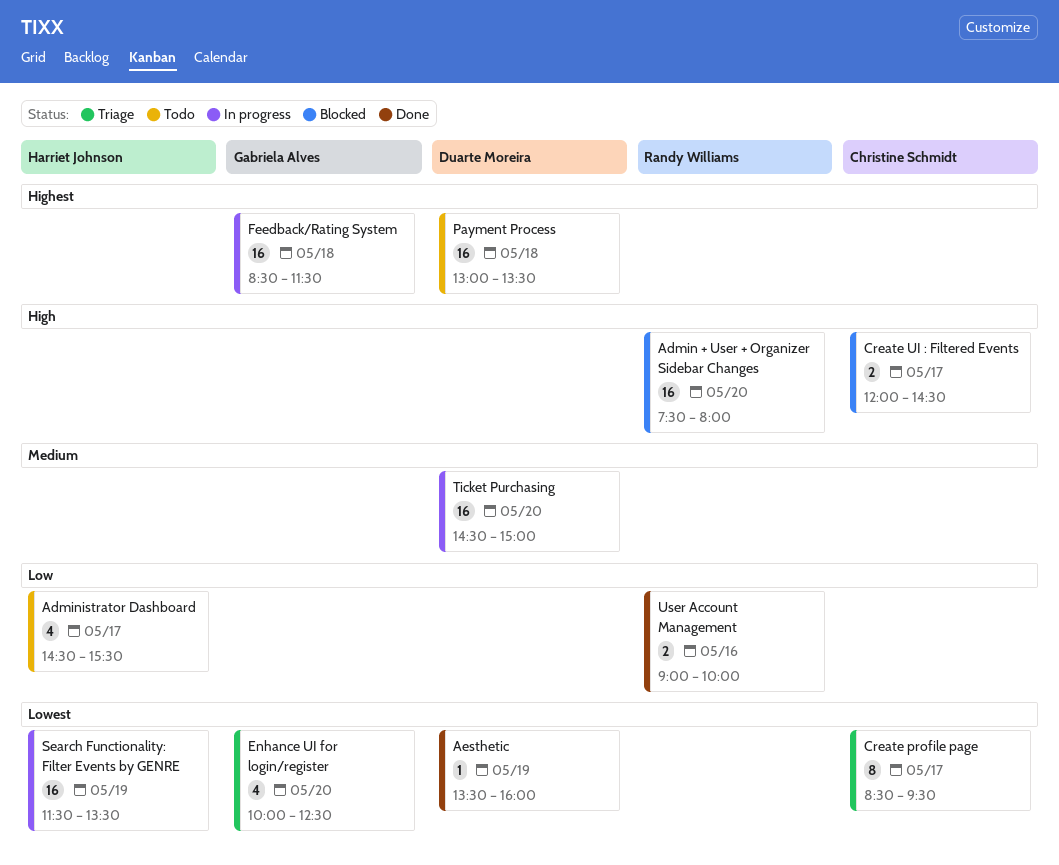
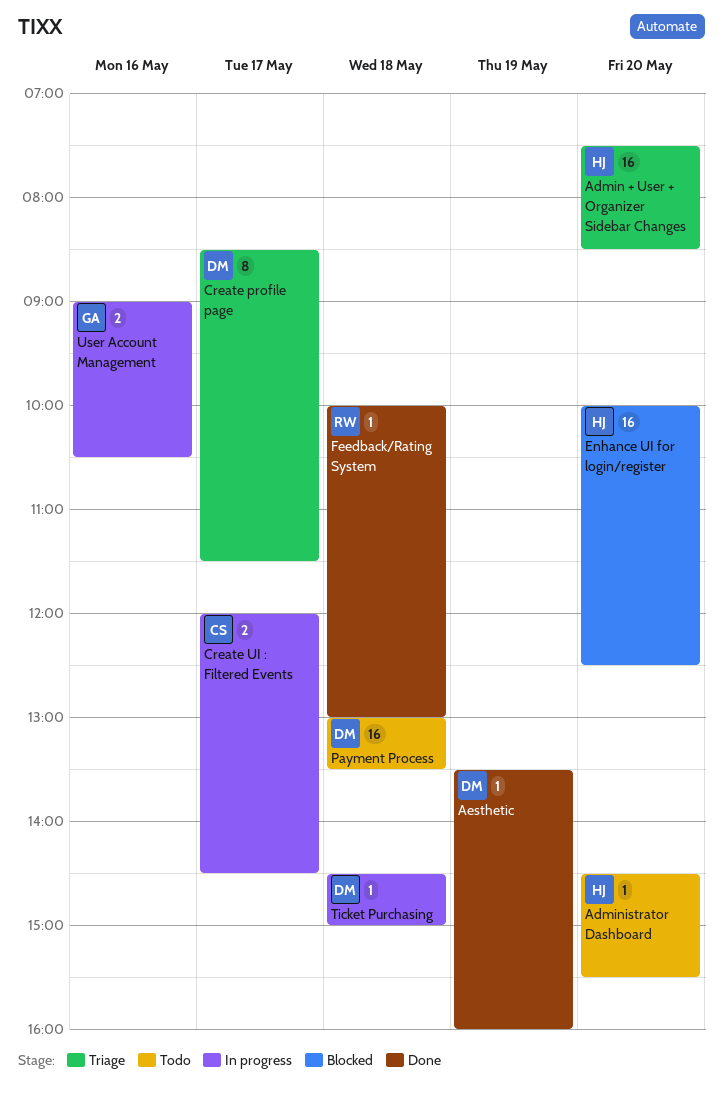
Admin + User + Organizer Sidebar Changes, status: Blocked -> Triage
Admin + User + Organizer Sidebar Changes, owner: Randy Williams -> Harriet Johnson
Admin + User + Organizer Sidebar Changes, ends: 08:00 -> 08:30
Administrator Dashboard, estimate: 4 -> 1
Administrator Dashboard, day: May 17 -> May 20
Create profile page, owner: Christine Schmidt -> Duarte Moreira
Create profile page, ends: 09:30 -> 11:30
Create UI : Filtered Events, status: Blocked -> In progress
Enhance UI for login/register, status: Triage -> Blocked
Enhance UI for login/register, owner: Gabriela Alves -> Harriet Johnson
Enhance UI for login/register, estimate: 4 -> 16
Feedback/Rating System, status: In progress -> Done
Feedback/Rating System, owner: Gabriela Alves -> Randy Williams
Feedback/Rating System, estimate: 16 -> 1
Feedback/Rating System, begins: 08:30 -> 10:00
Feedback/Rating System, ends: 11:30 -> 13:00
Search Functionality: Filter Events by GENRE: present -> none
Ticket Purchasing, estimate: 16 -> 1
Ticket Purchasing, day: May 20 -> May 18
User Account Management, status: Done -> In progress
User Account Management, owner: Randy Williams -> Gabriela Alves
User Account Management, ends: 10:00 -> 10:30

